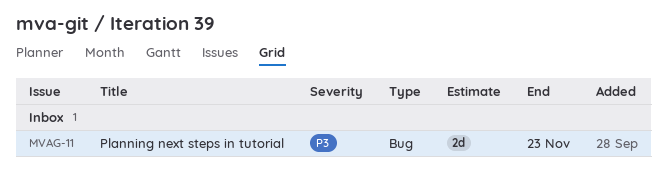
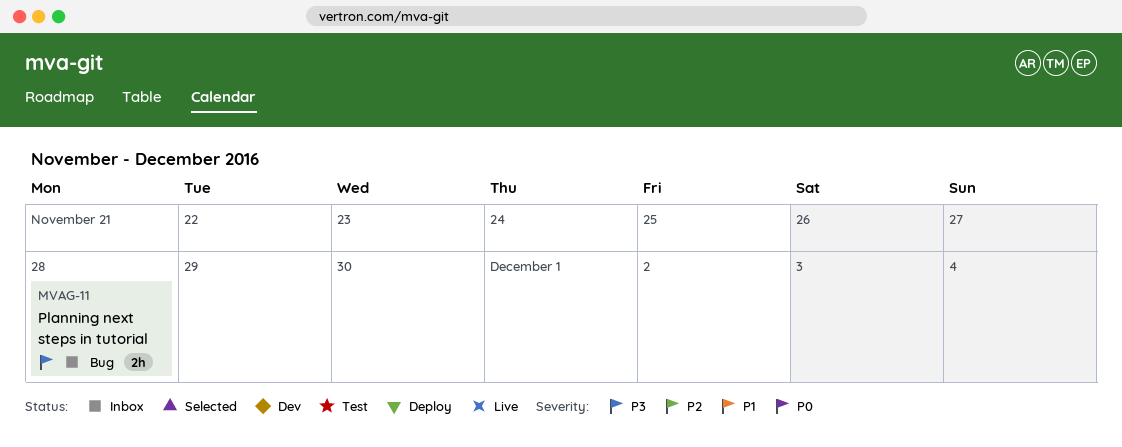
MVAG-11, estimate: 2d -> 2h
MVAG-11, due: Nov 23 -> Nov 28

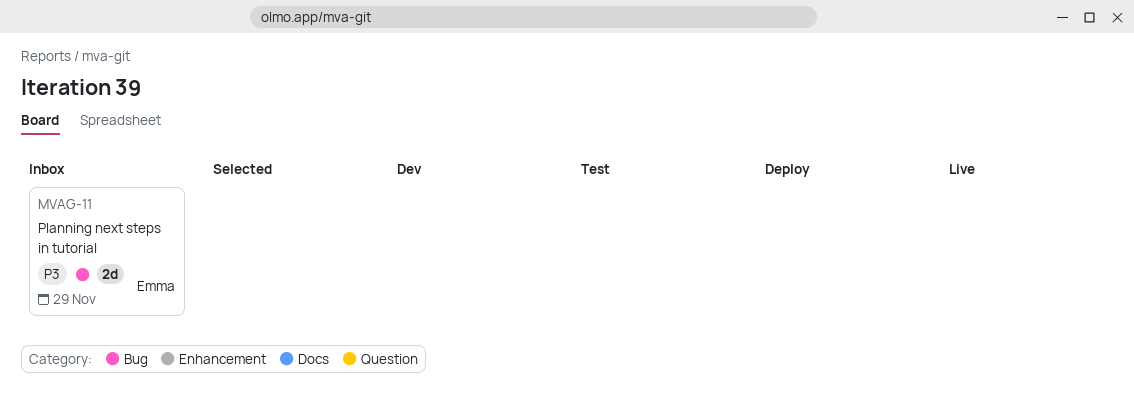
MVAG-11, estimate: 2h -> 2d
MVAG-11, due: Nov 28 -> Nov 29

